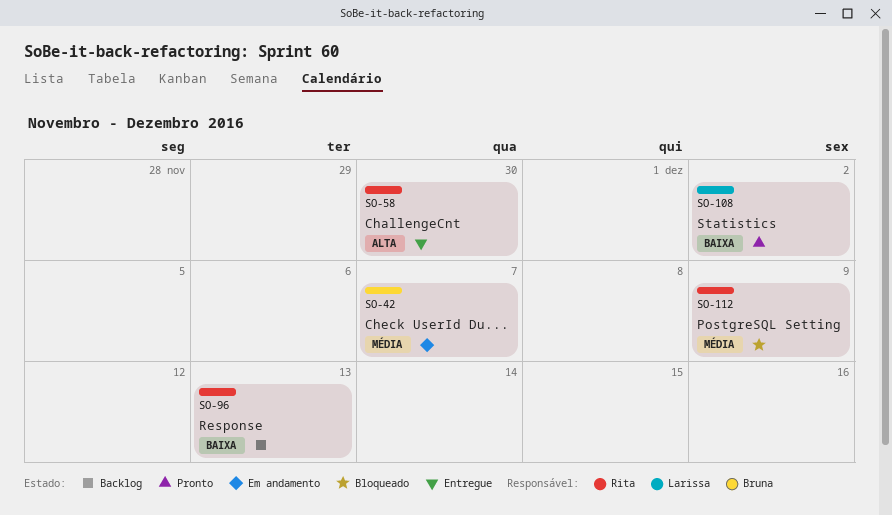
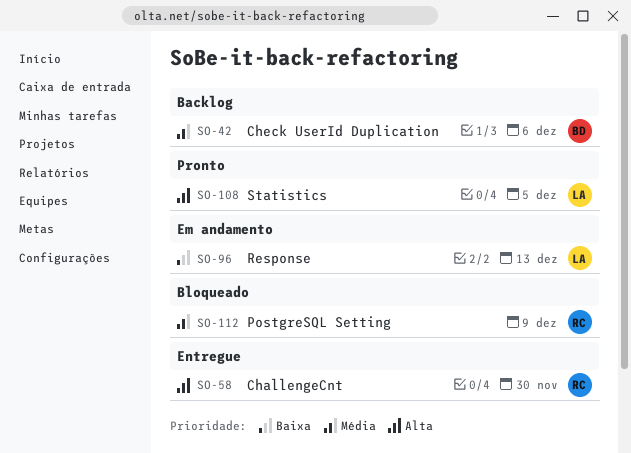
SO-42, status: Em andamento -> Backlog
SO-42, due: Dec 7 -> Dec 6
SO-96, status: Backlog -> Em andamento
SO-96, owner: Rita -> Larissa
SO-108, priority: Baixa -> Alta
SO-108, due: Dec 2 -> Dec 5

